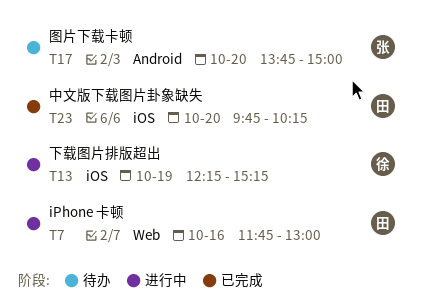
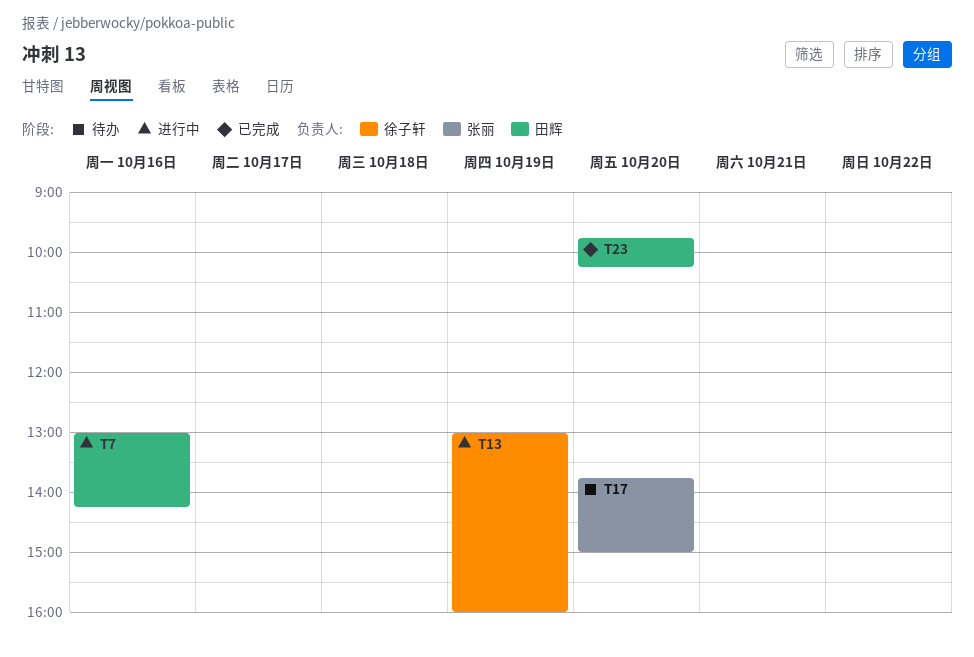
T7, begins: 11:45 -> 13:00
T7, ends: 13:00 -> 14:15
T13, begins: 12:15 -> 13:00
T13, ends: 15:15 -> 16:00

